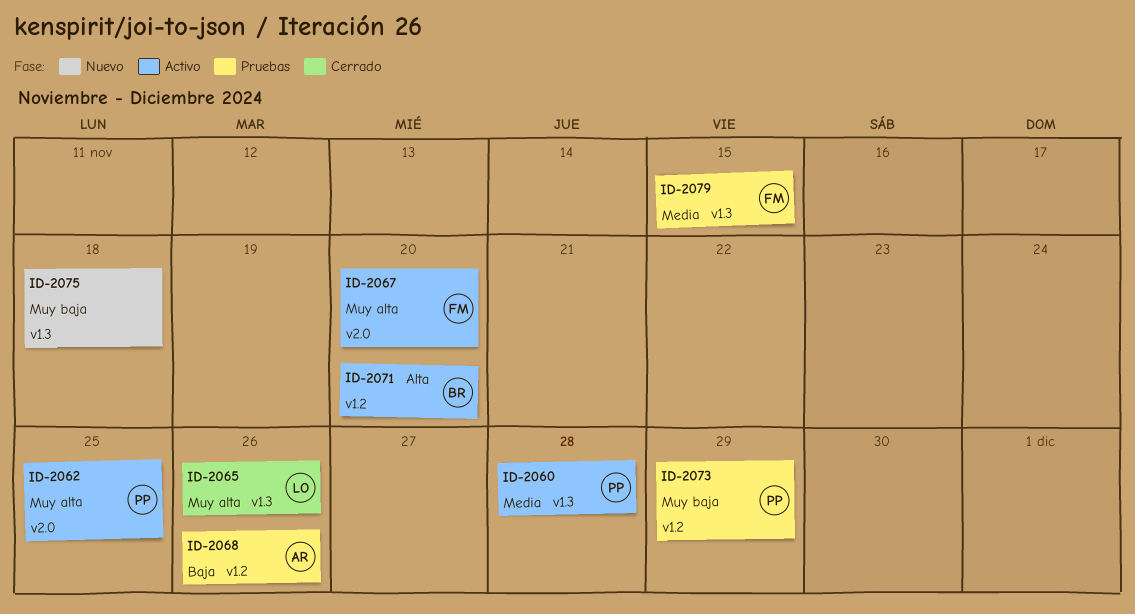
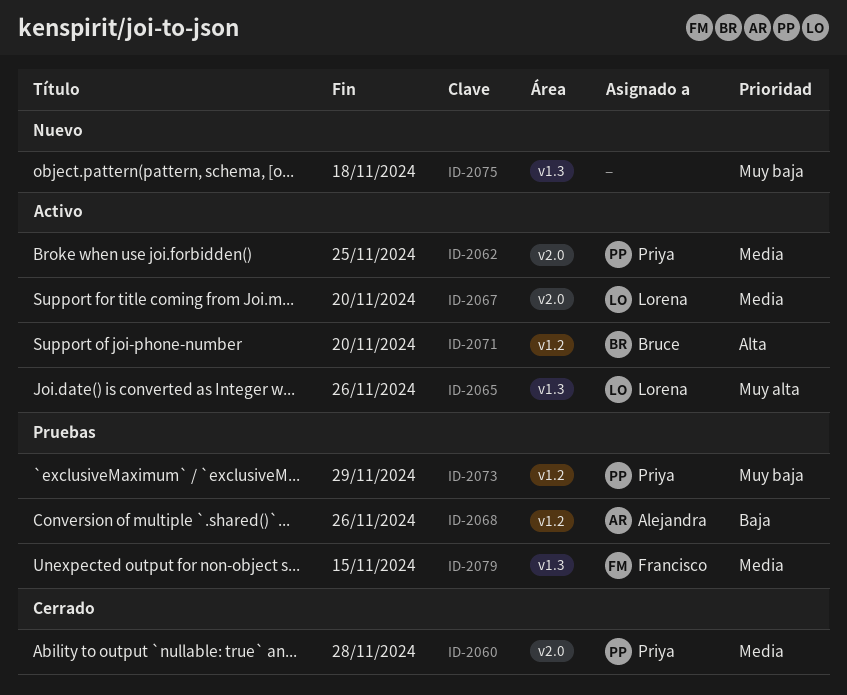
ID-2060, status: Activo -> Cerrado
ID-2060, label: v1.3 -> v2.0
ID-2062, priority: Muy alta -> Media
ID-2065, status: Cerrado -> Activo
ID-2067, owner: Francisco -> Lorena
ID-2067, priority: Muy alta -> Media

